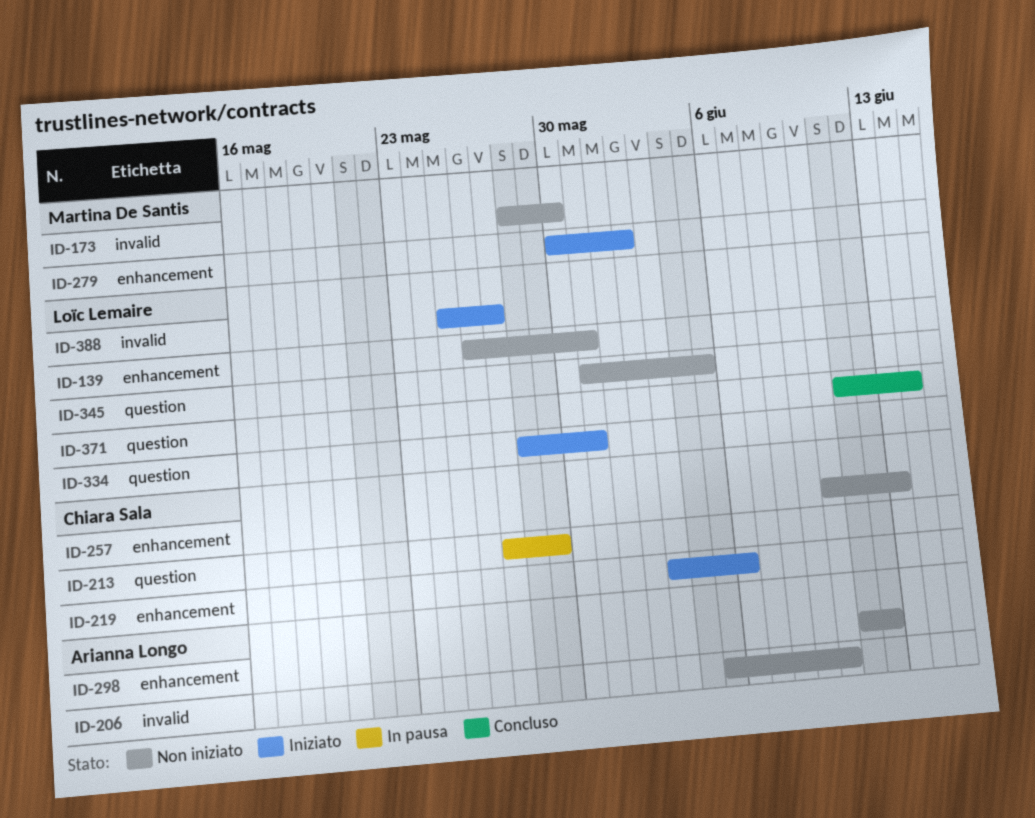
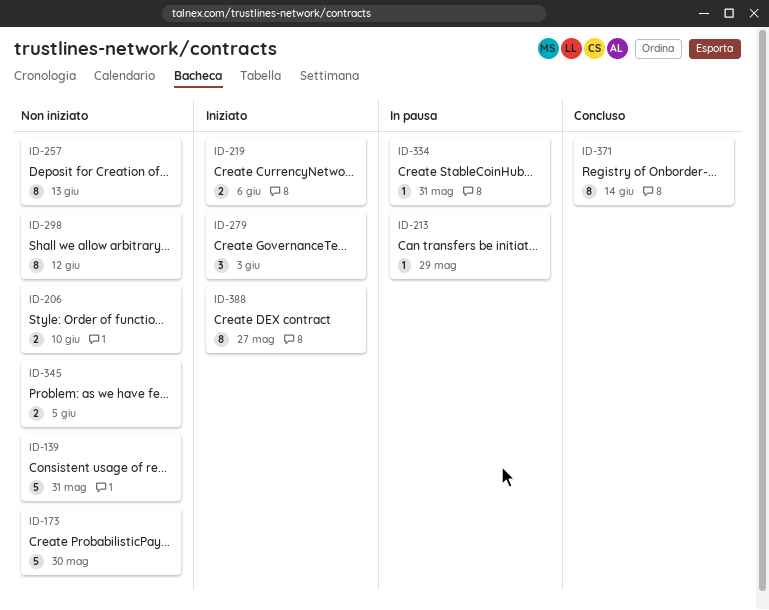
ID-279, due: Jun 2 -> Jun 3
ID-334, status: Iniziato -> In pausa

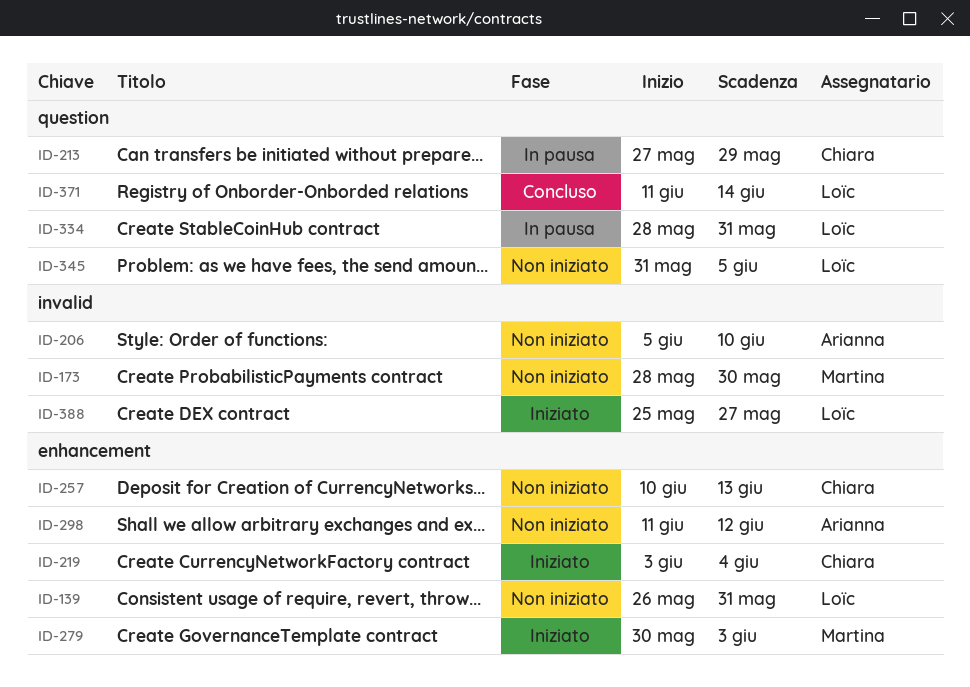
ID-219, due: Jun 6 -> Jun 4

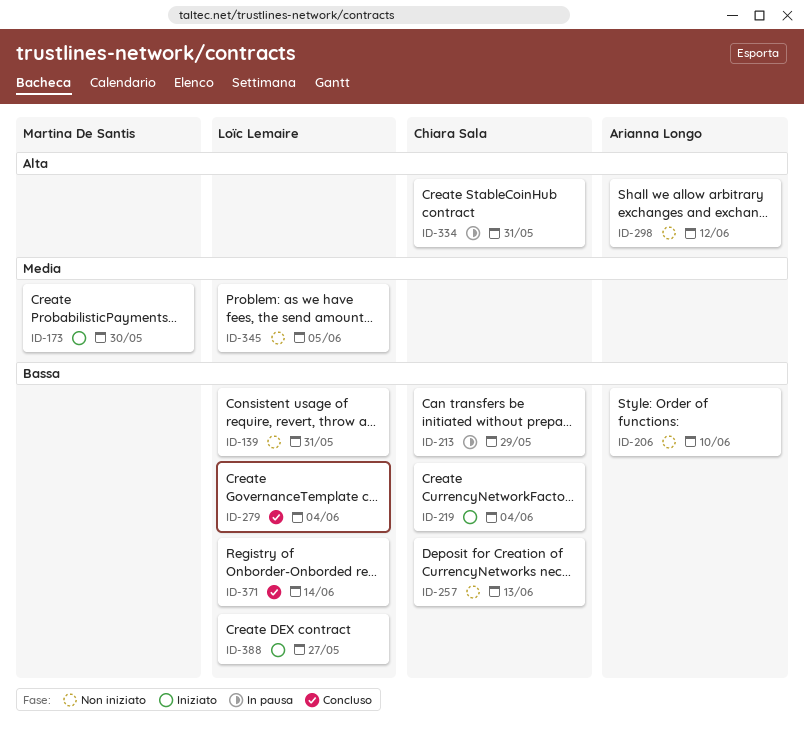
ID-173, status: Non iniziato -> Iniziato
ID-279, status: Iniziato -> Concluso
ID-279, owner: Martina De Santis -> Loïc Lemaire
ID-279, due: Jun 3 -> Jun 4
ID-334, owner: Loïc Lemaire -> Chiara Sala

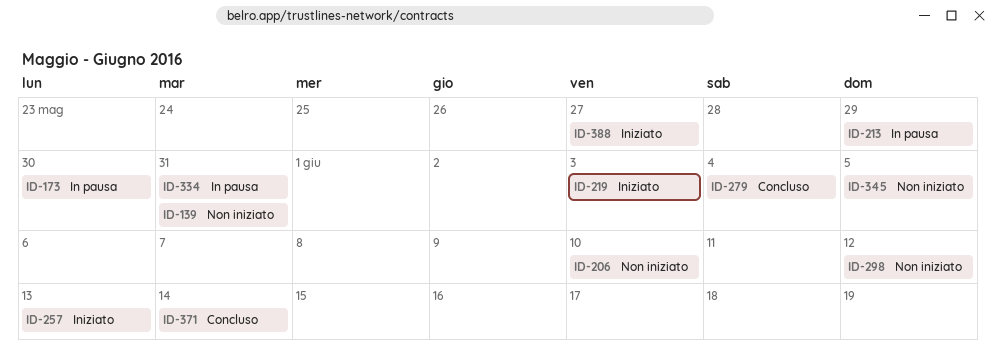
ID-173, status: Iniziato -> In pausa
ID-219, due: Jun 4 -> Jun 3
ID-257, status: Non iniziato -> Iniziato

